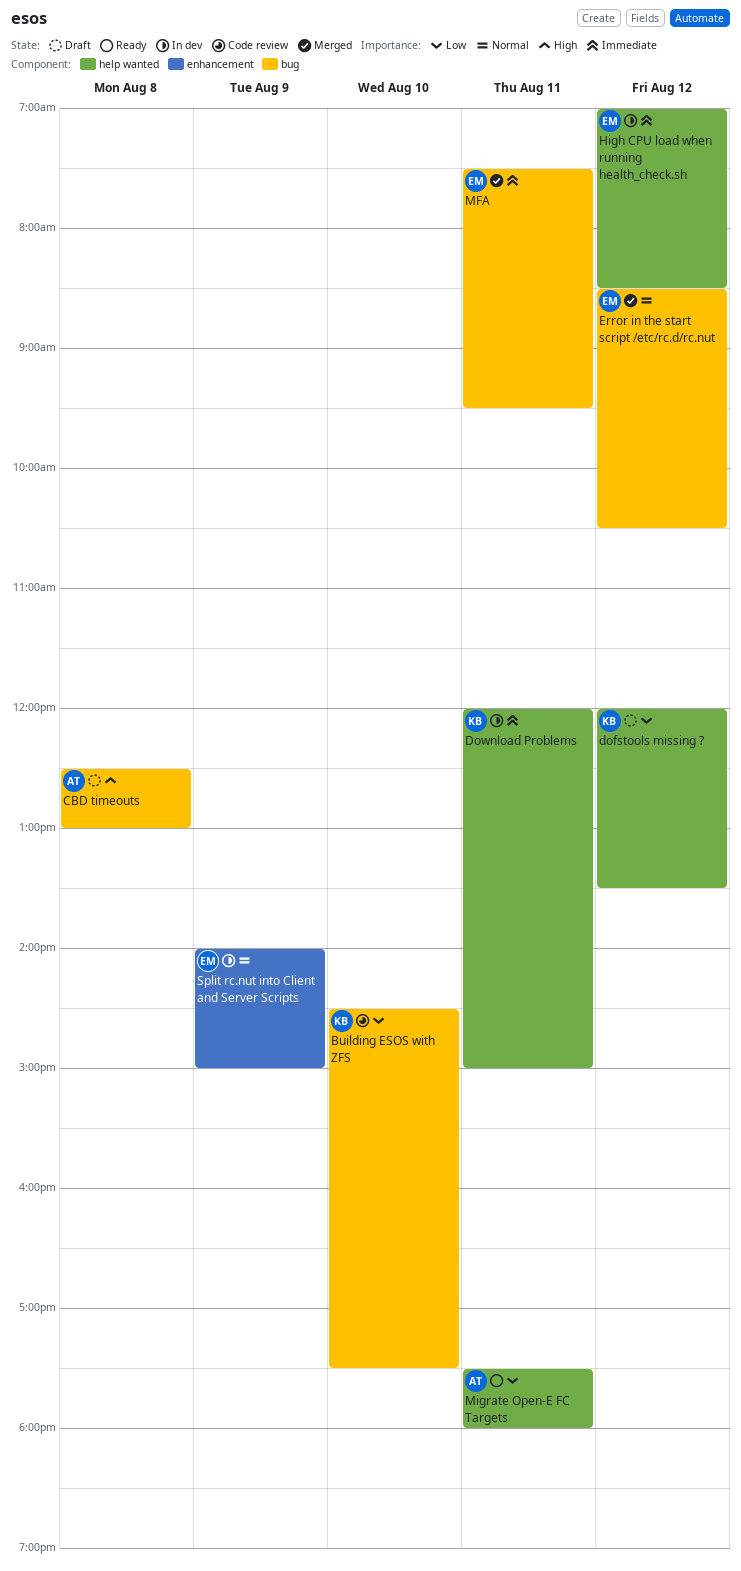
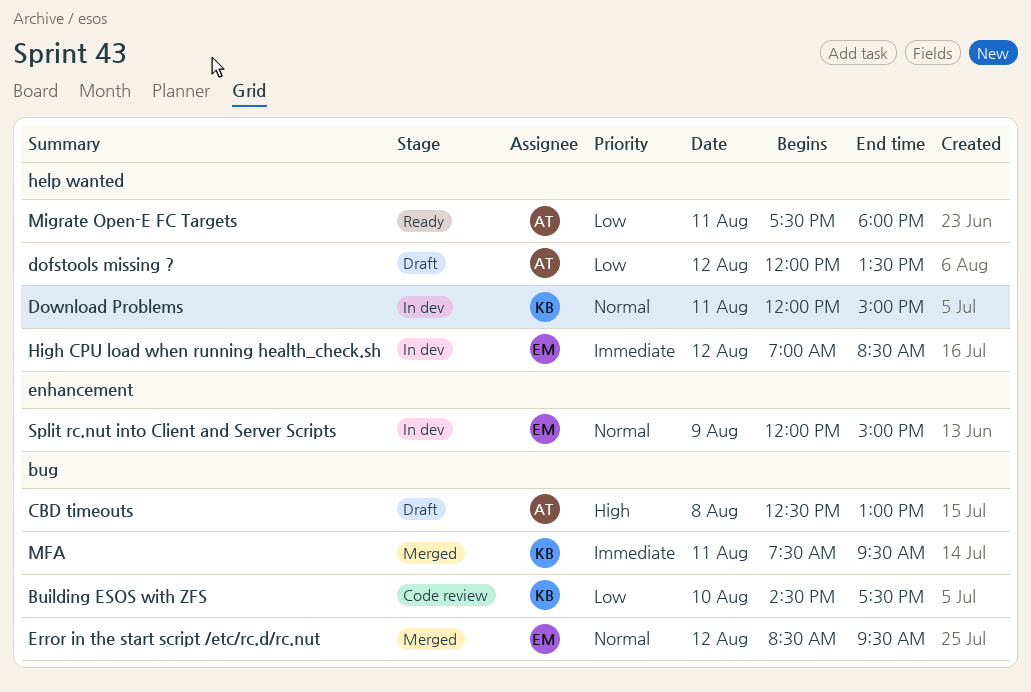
dofstools missing ?, owner: KB -> AT
Download Problems, priority: Immediate -> Normal
Error in the start script /etc/rc.d/rc.nut, ends: 10:30 -> 09:30
MFA, owner: EM -> KB
Split rc.nut into Client and Server Scripts, begins: 14:00 -> 12:00

